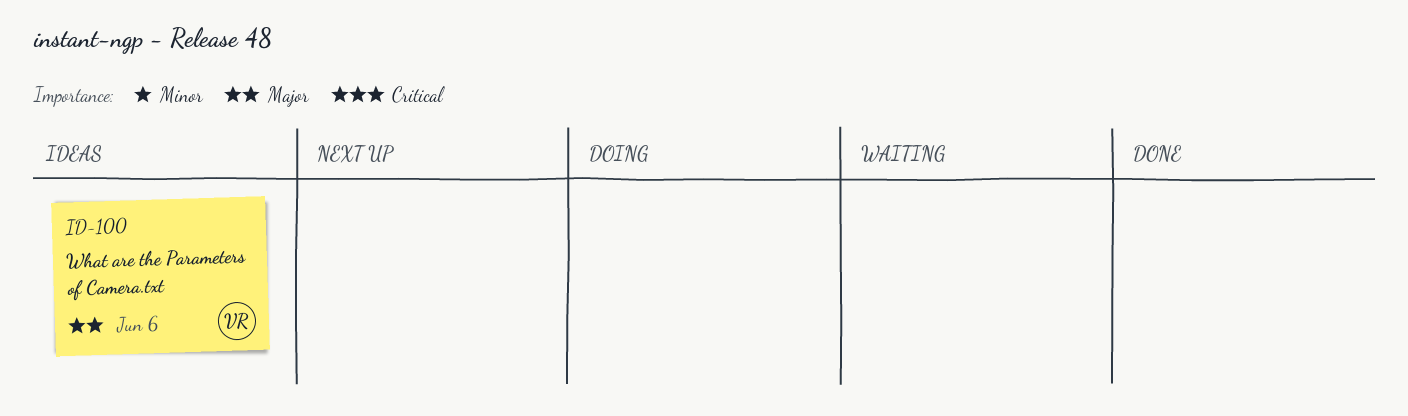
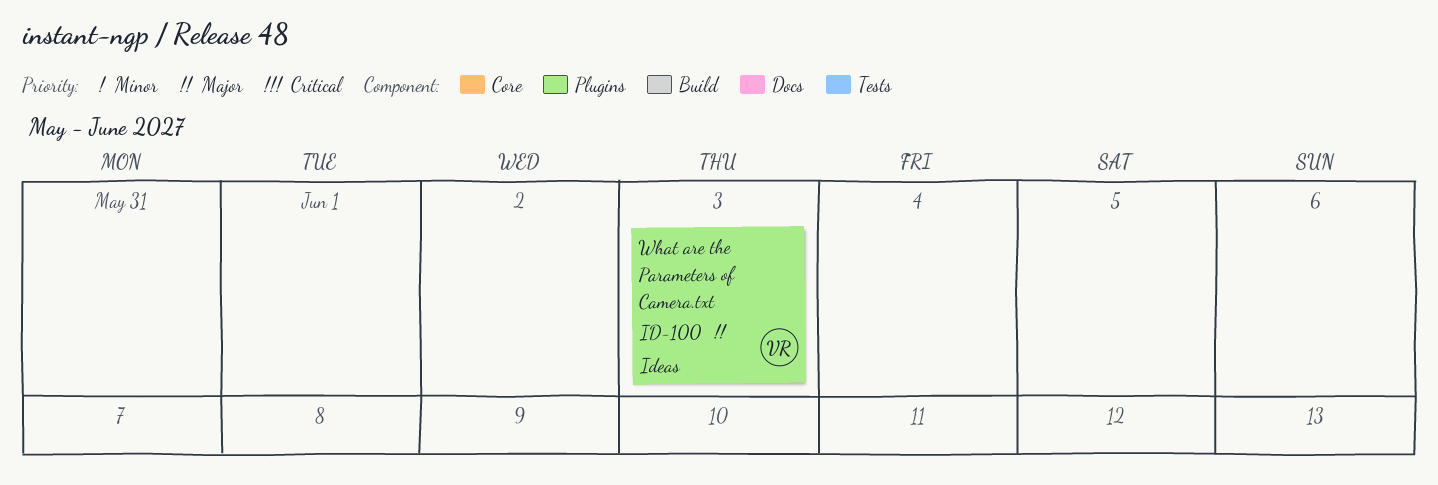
ID-100, due: Jun 6 -> Jun 3

